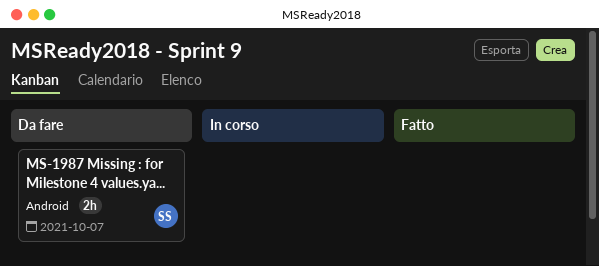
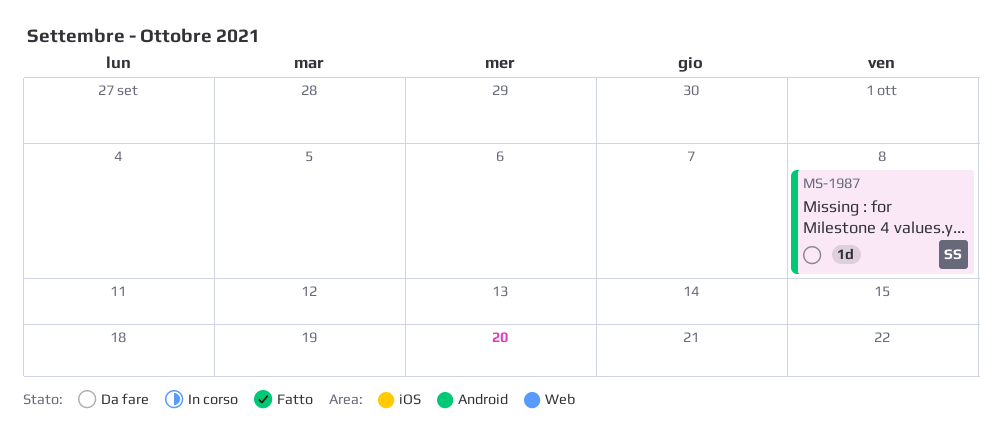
MS-1987, estimate: 2h -> 1d
MS-1987, due: Oct 7 -> Oct 8

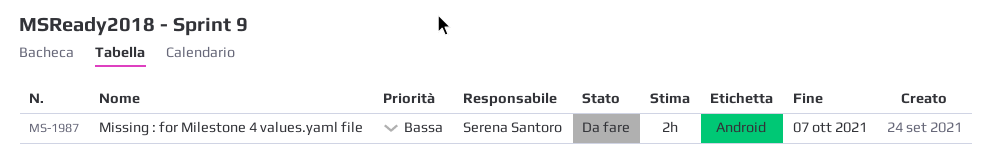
MS-1987, estimate: 1d -> 2h
MS-1987, due: Oct 8 -> Oct 7

